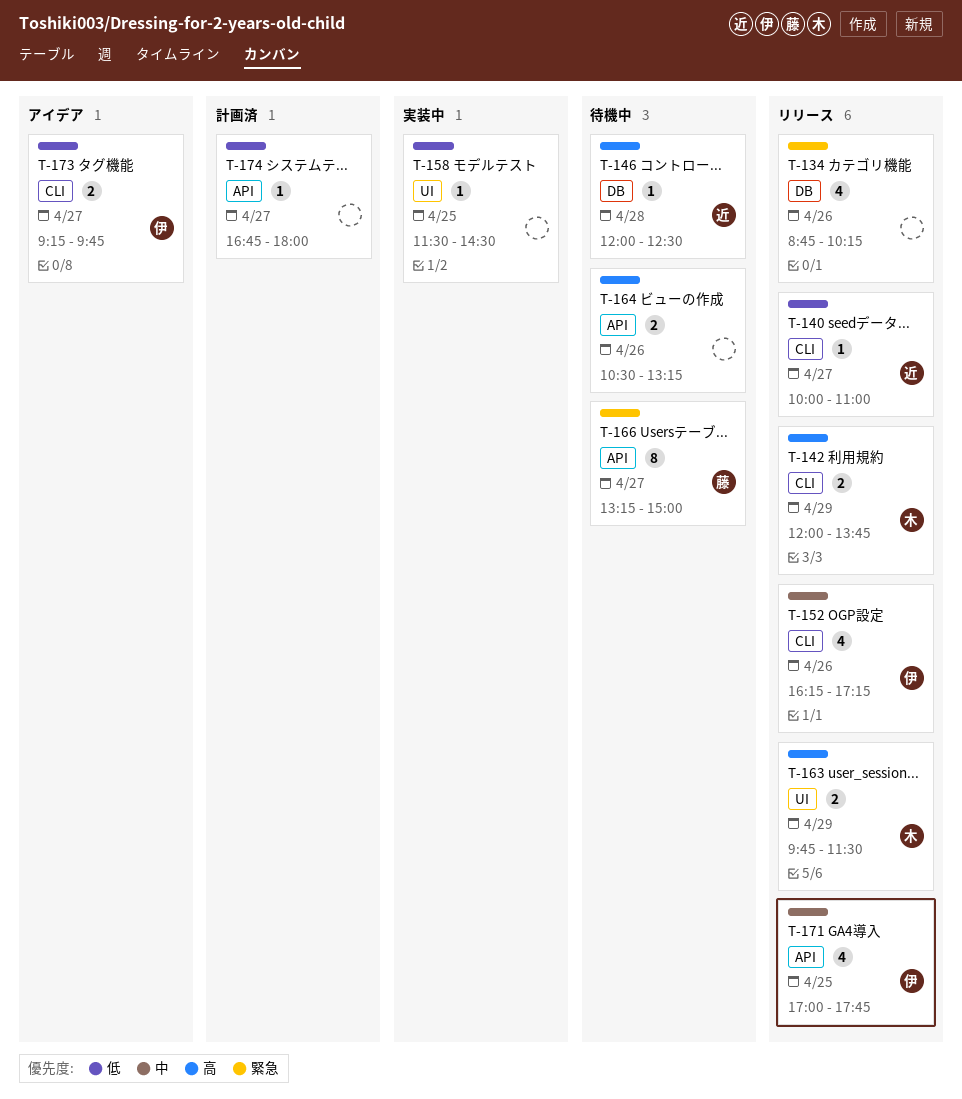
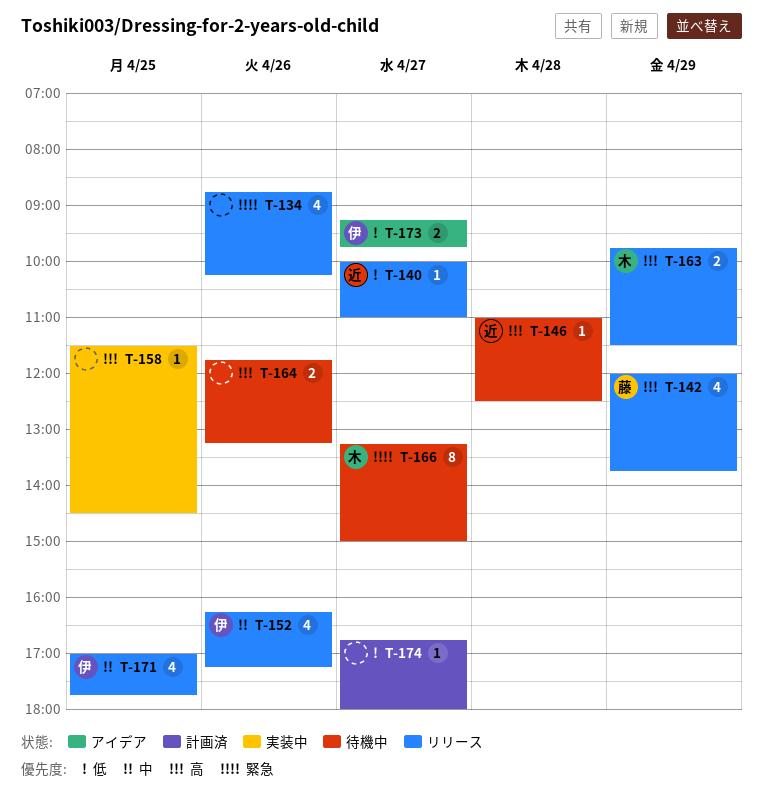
T-142, owner: 木 -> 藤
T-142, estimate: 2 -> 4
T-146, begins: 12:00 -> 11:00
T-158, priority: 低 -> 高
T-164, begins: 10:30 -> 11:45
T-166, owner: 藤 -> 木

